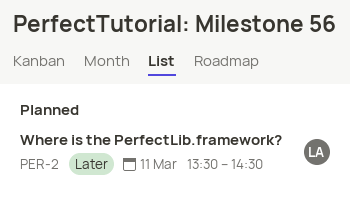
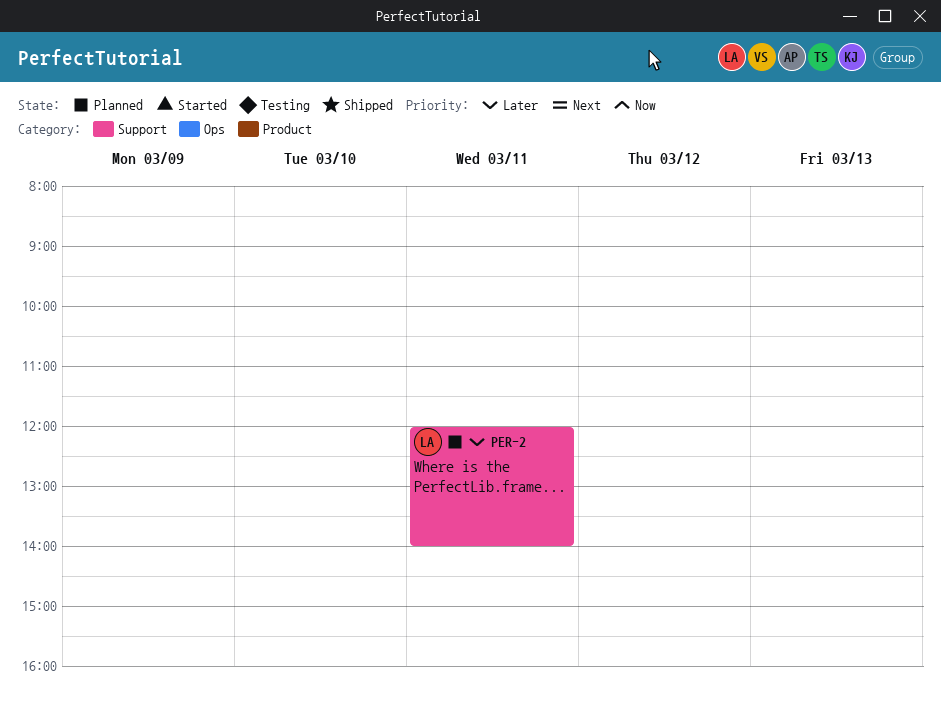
PER-2, begins: 13:30 -> 12:00
PER-2, ends: 14:30 -> 14:00

